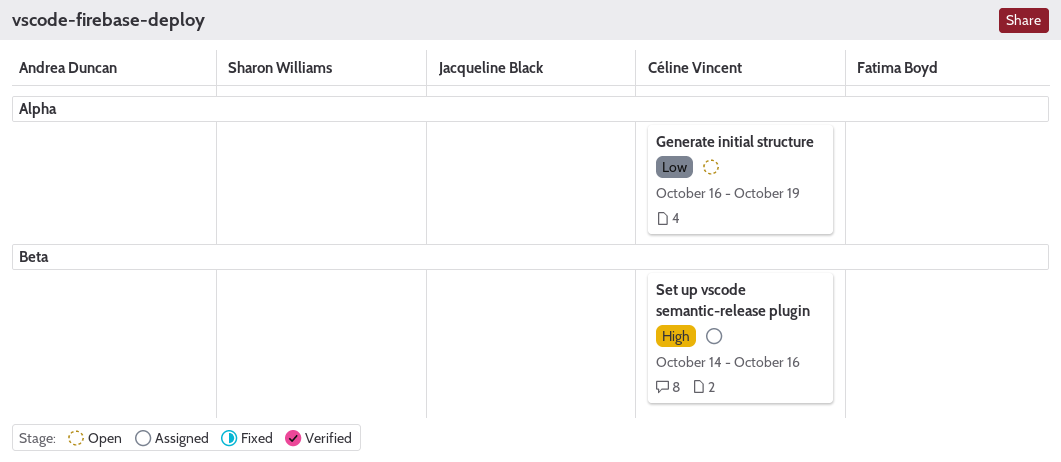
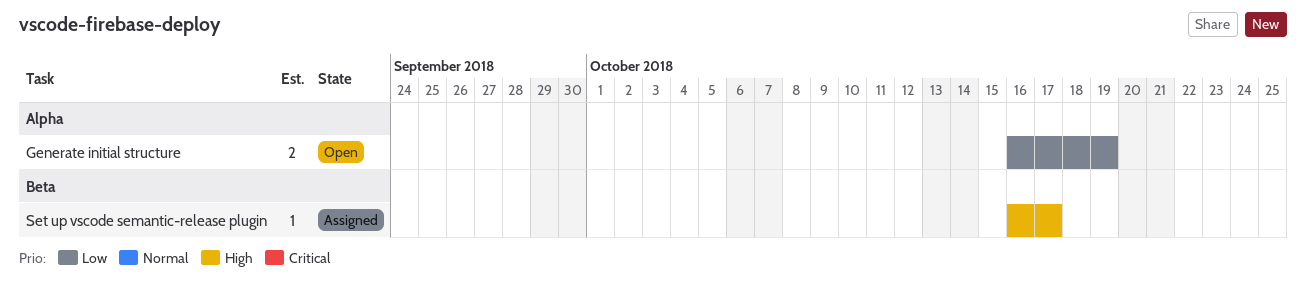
Set up vscode semantic-release plugin, start: Oct 14 -> Oct 16
Set up vscode semantic-release plugin, due: Oct 16 -> Oct 17

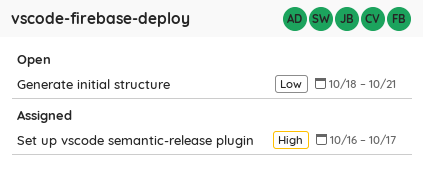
Generate initial structure, start: Oct 16 -> Oct 18
Generate initial structure, due: Oct 19 -> Oct 21

